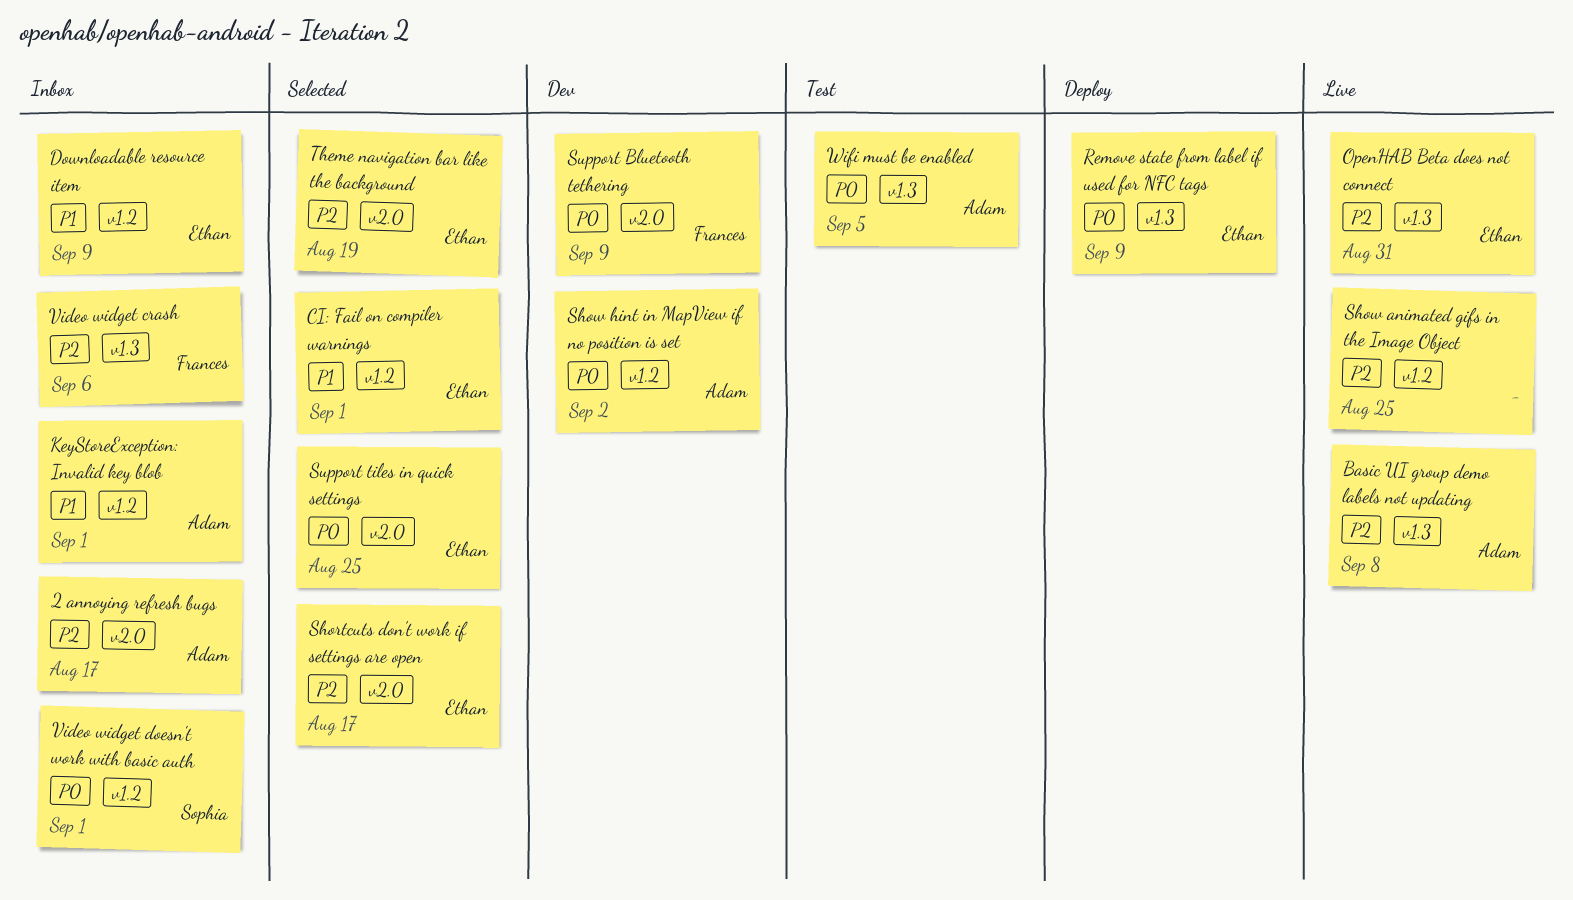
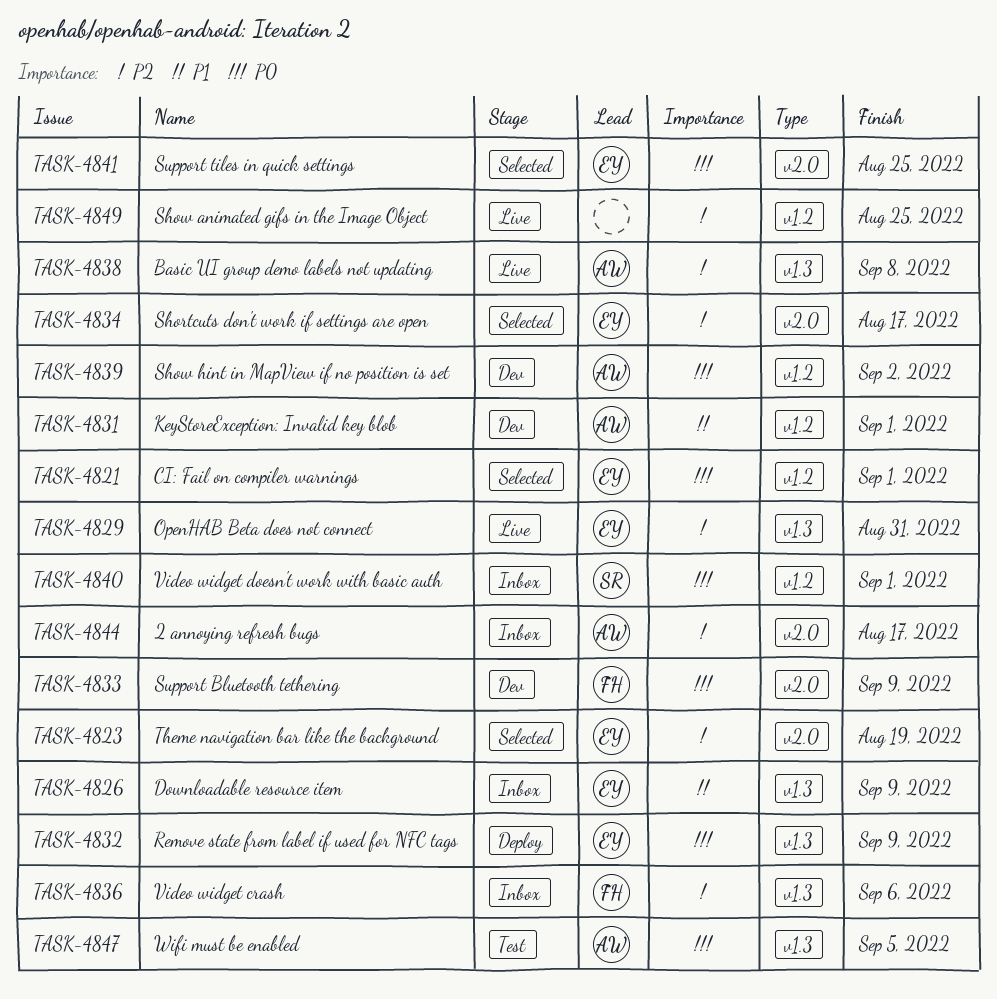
CI: Fail on compiler warnings, priority: P1 -> P0
Downloadable resource item, label: v1.2 -> v1.3
KeyStoreException: Invalid key blob, status: Inbox -> Dev

